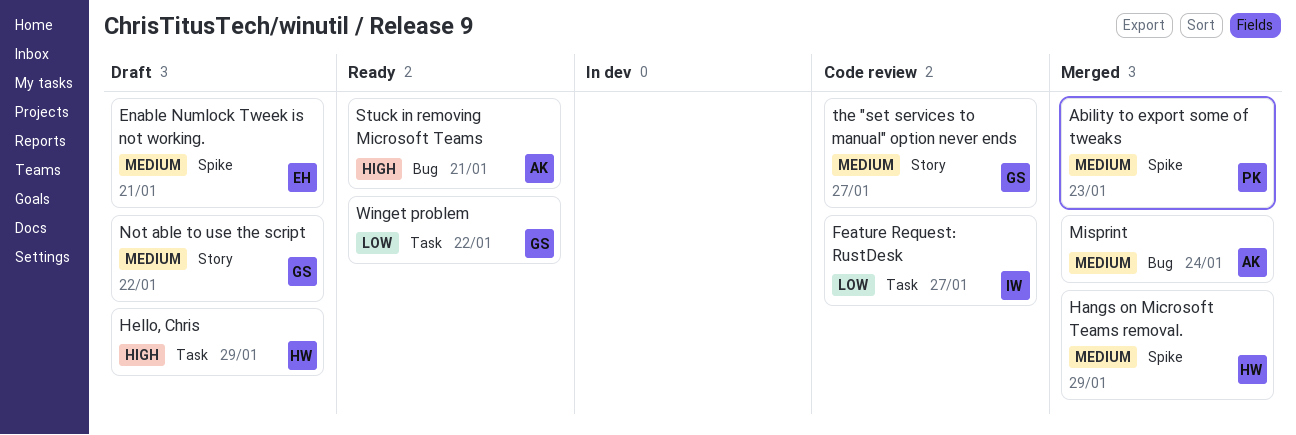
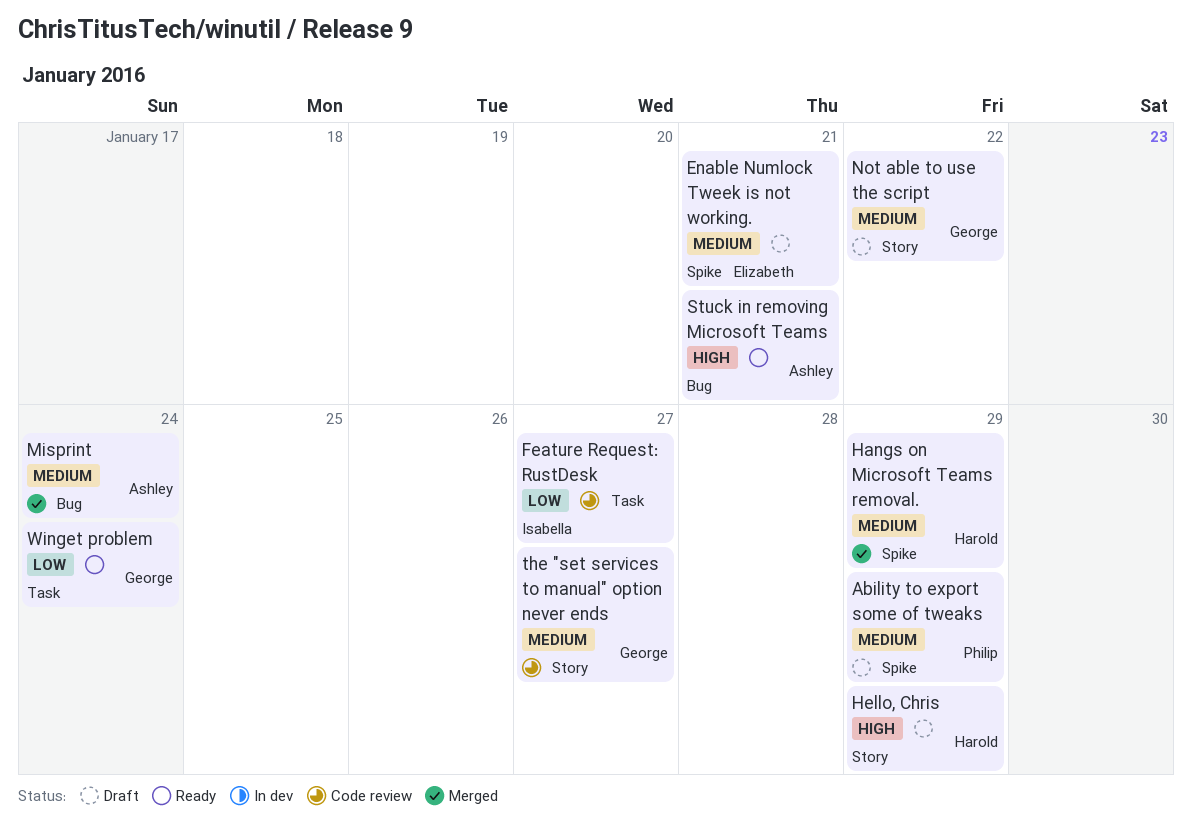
Ability to export some of tweaks, status: Merged -> Draft
Ability to export some of tweaks, due: Jan 23 -> Jan 29
Hello, Chris, label: Task -> Story
Winget problem, due: Jan 22 -> Jan 24

